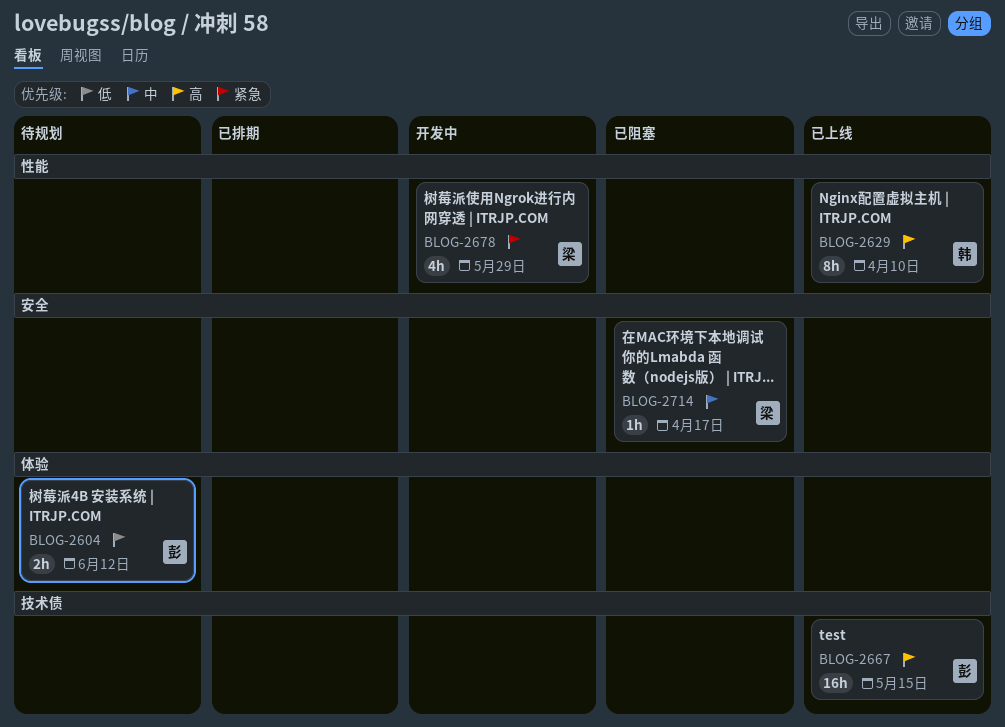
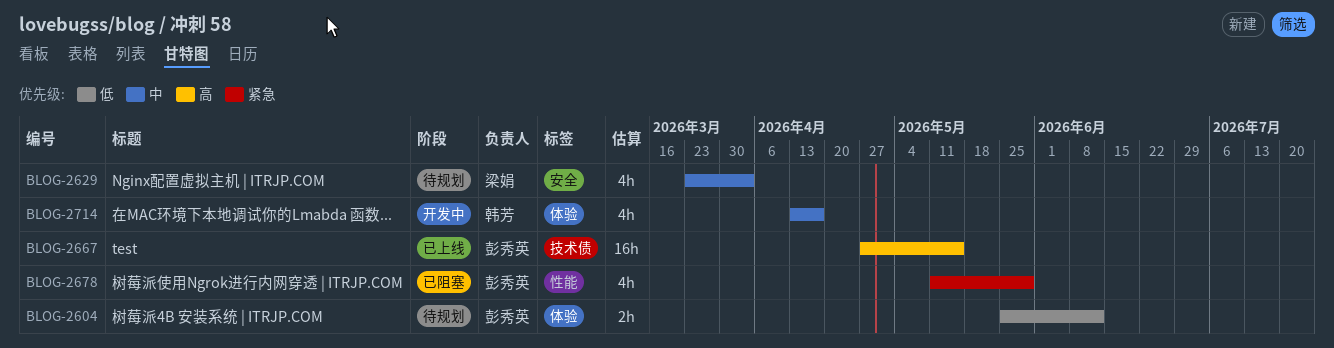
BLOG-2629, status: 已上线 -> 待规划
BLOG-2629, owner: 韩芳 -> 梁娟
BLOG-2629, priority: 高 -> 中
BLOG-2629, label: 性能 -> 安全
BLOG-2629, estimate: 8h -> 4h
BLOG-2629, due: Apr 10 -> Apr 3
BLOG-2678, status: 开发中 -> 已阻塞
BLOG-2678, owner: 梁娟 -> 彭秀英
BLOG-2714, status: 已阻塞 -> 开发中
BLOG-2714, owner: 梁娟 -> 韩芳
BLOG-2714, label: 安全 -> 体验
BLOG-2714, estimate: 1h -> 4h

